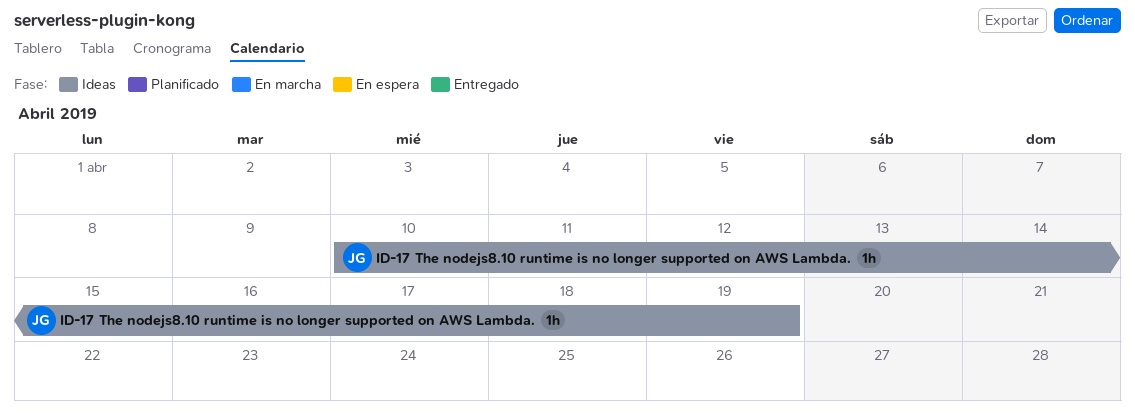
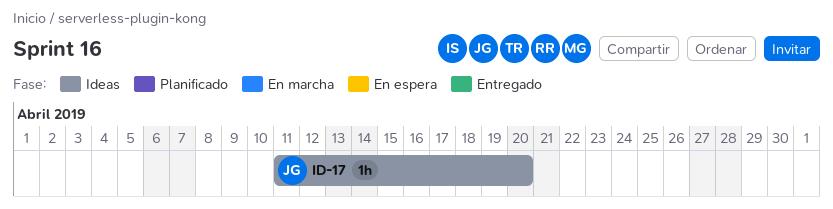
ID-17, start: Apr 10 -> Apr 11
ID-17, due: Apr 19 -> Apr 20

